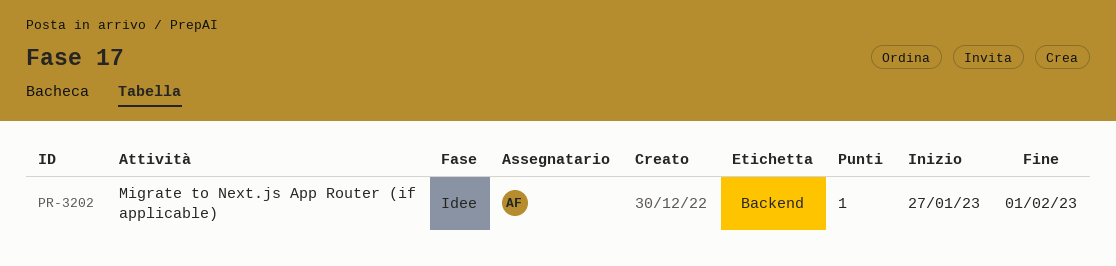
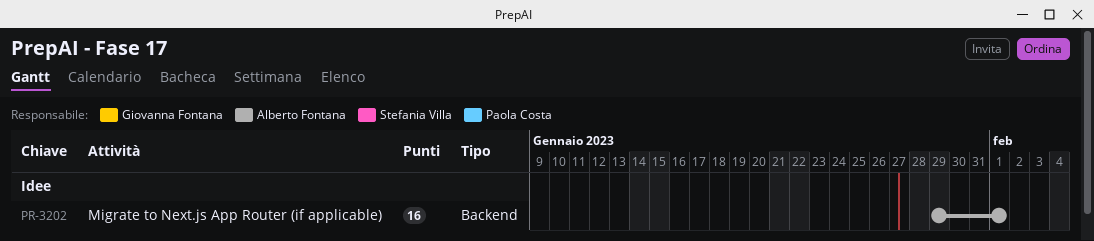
PR-3202, estimate: 1 -> 16
PR-3202, start: Jan 27 -> Jan 29

